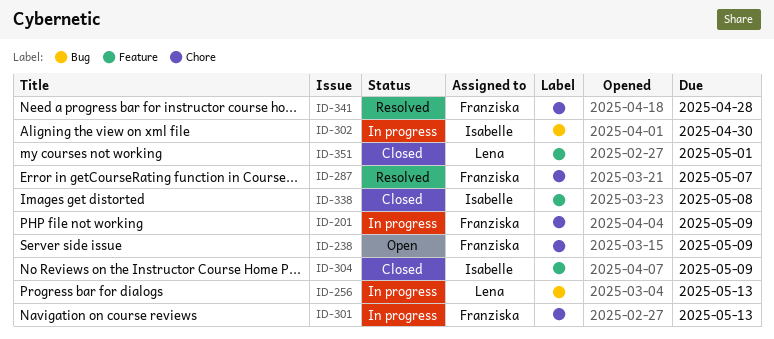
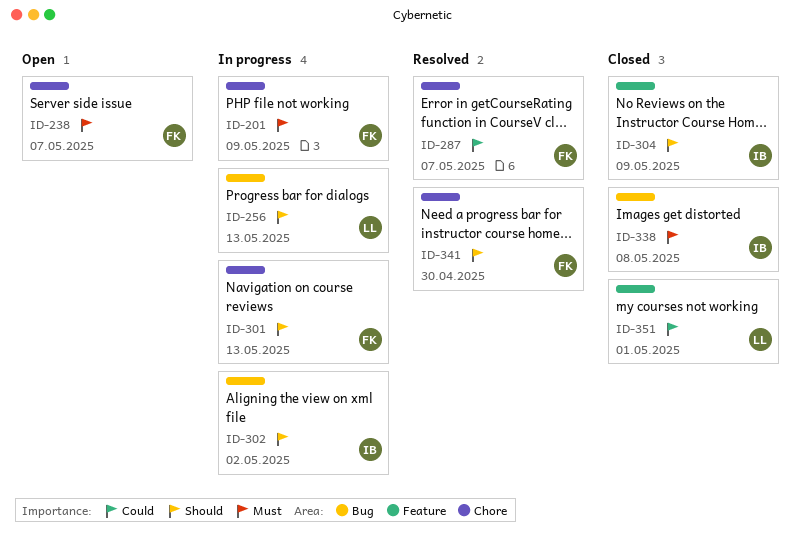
ID-238, due: May 9 -> May 7
ID-302, due: Apr 30 -> May 2
ID-338, label: Feature -> Bug
ID-341, due: Apr 28 -> Apr 30

